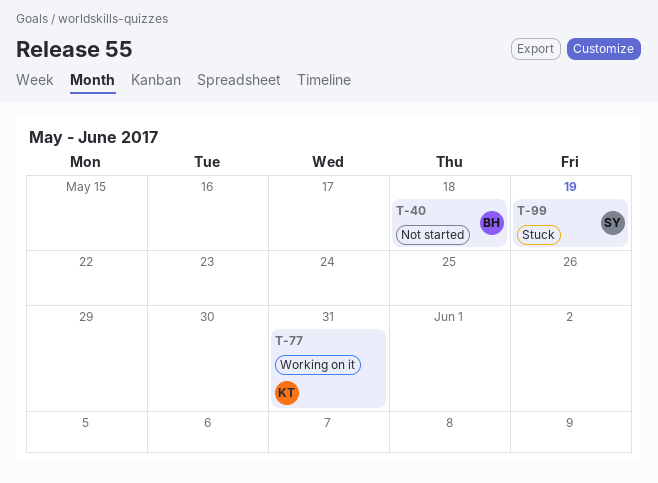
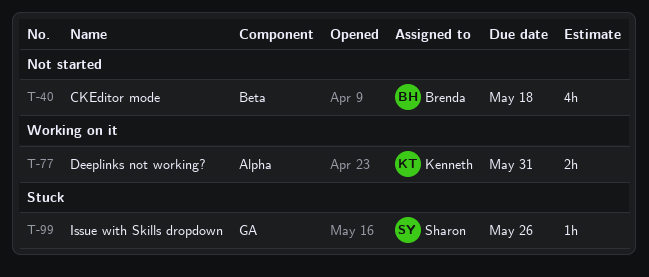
T-99, due: May 19 -> May 26

